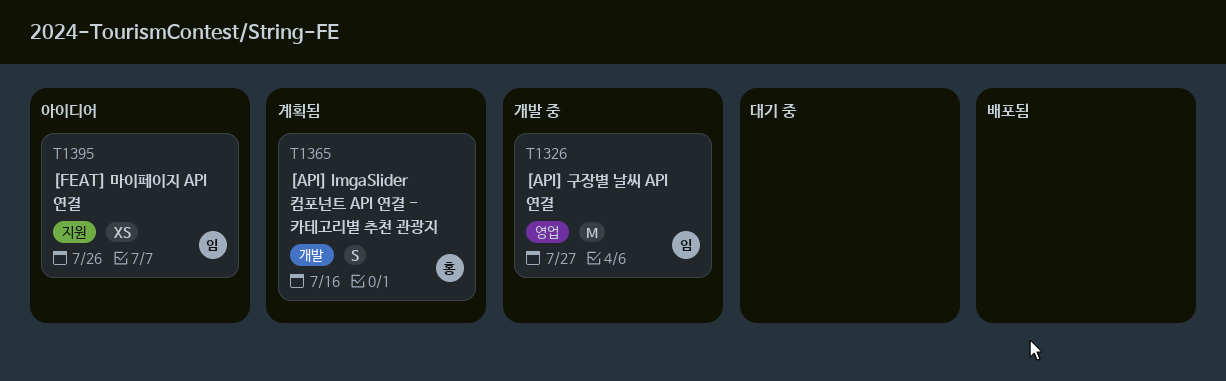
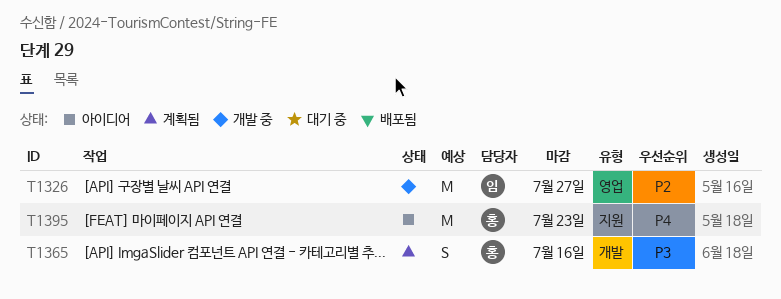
T1395, owner: 임 -> 홍
T1395, estimate: XS -> M
T1395, due: Jul 26 -> Jul 23

